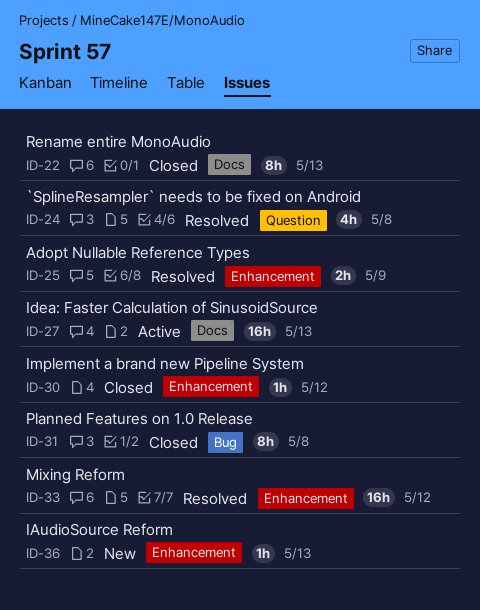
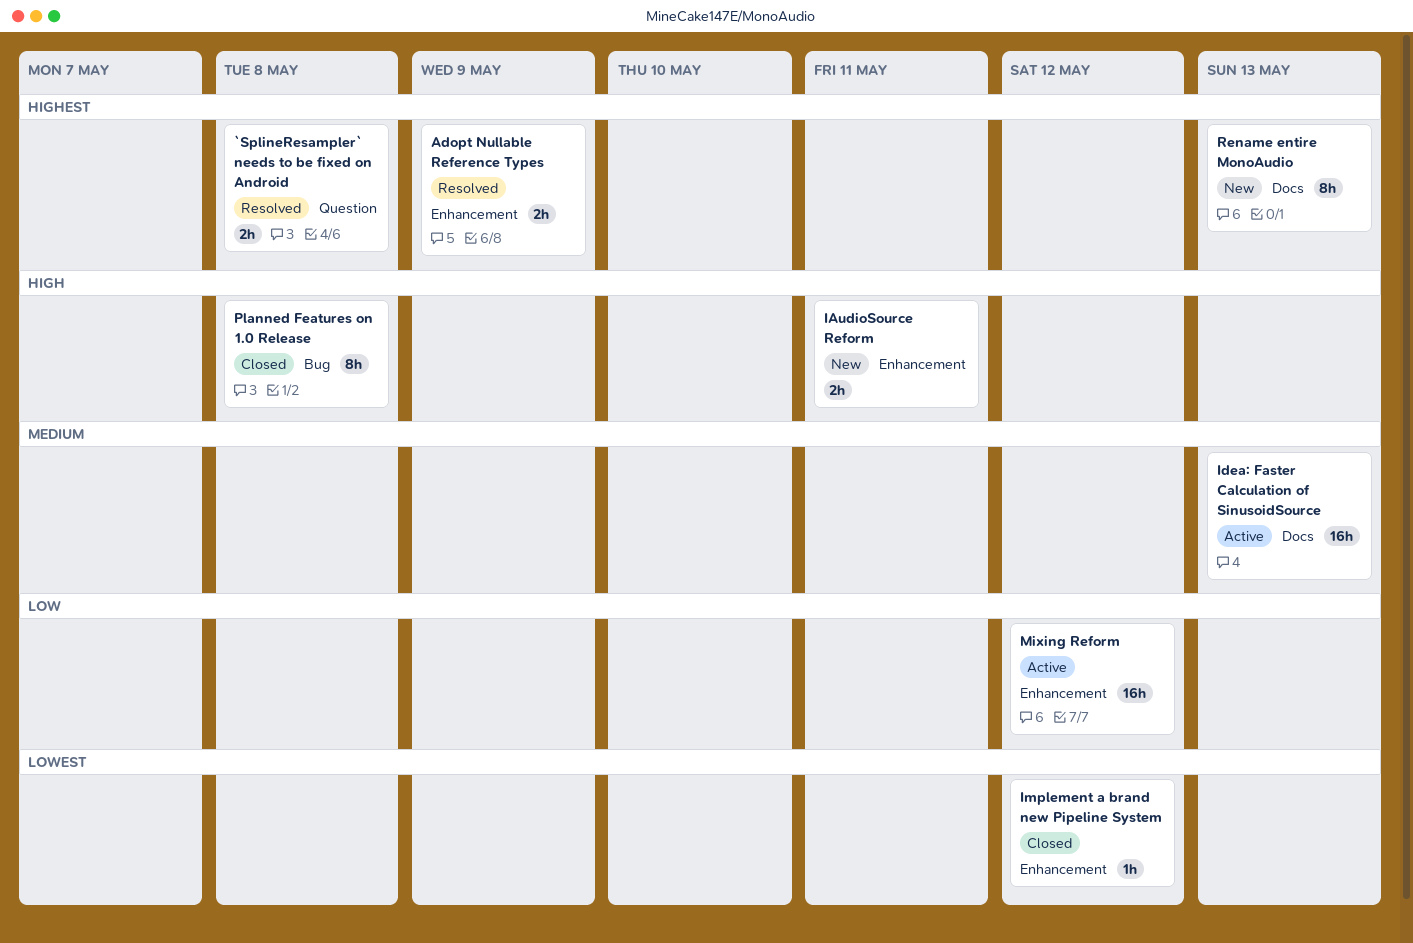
`SplineResampler` needs to be fixed on Android, estimate: 4h -> 2h
IAudioSource Reform, estimate: 1h -> 2h
IAudioSource Reform, due: May 13 -> May 11
Mixing Reform, status: Resolved -> Active
Rename entire MonoAudio, status: Closed -> New

